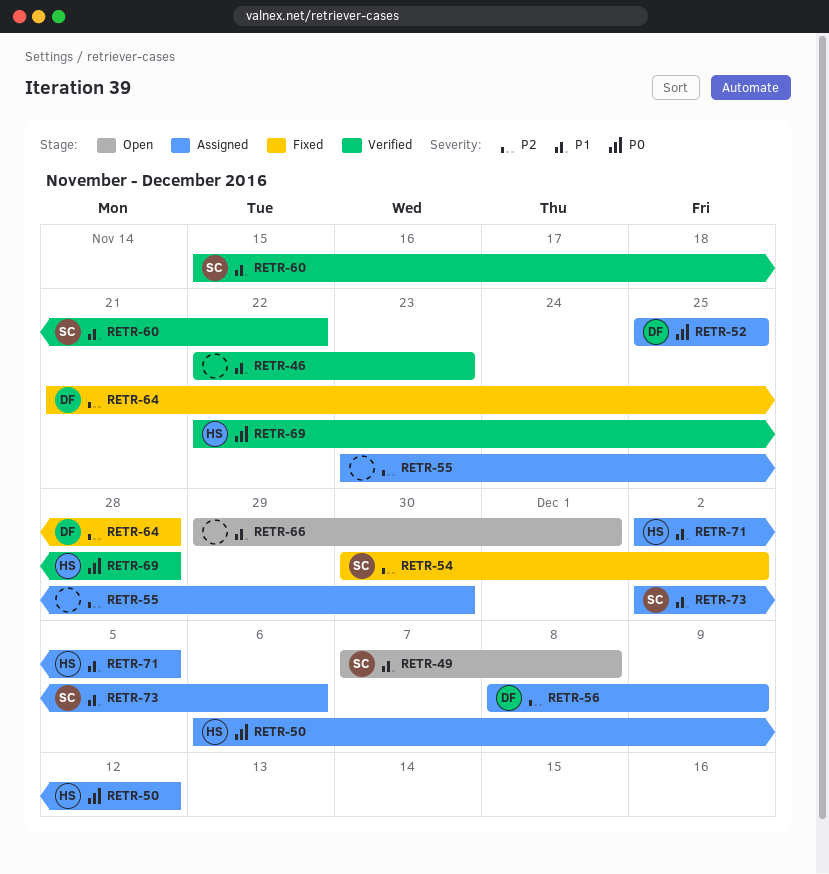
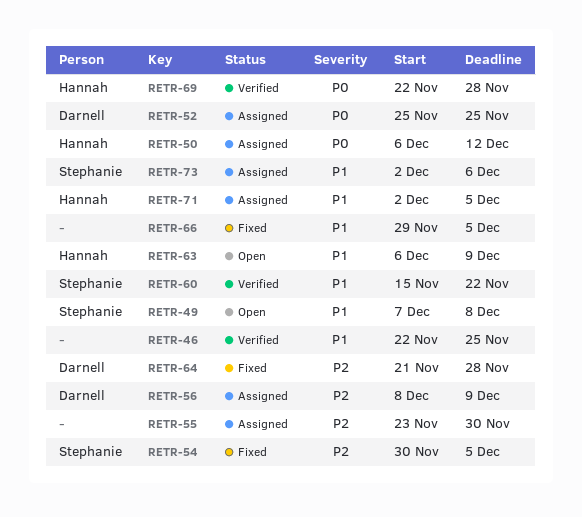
RETR-46, due: Nov 23 -> Nov 25
RETR-54, due: Dec 2 -> Dec 5
RETR-63: none -> present
RETR-66, status: Open -> Fixed
RETR-66, due: Dec 1 -> Dec 5

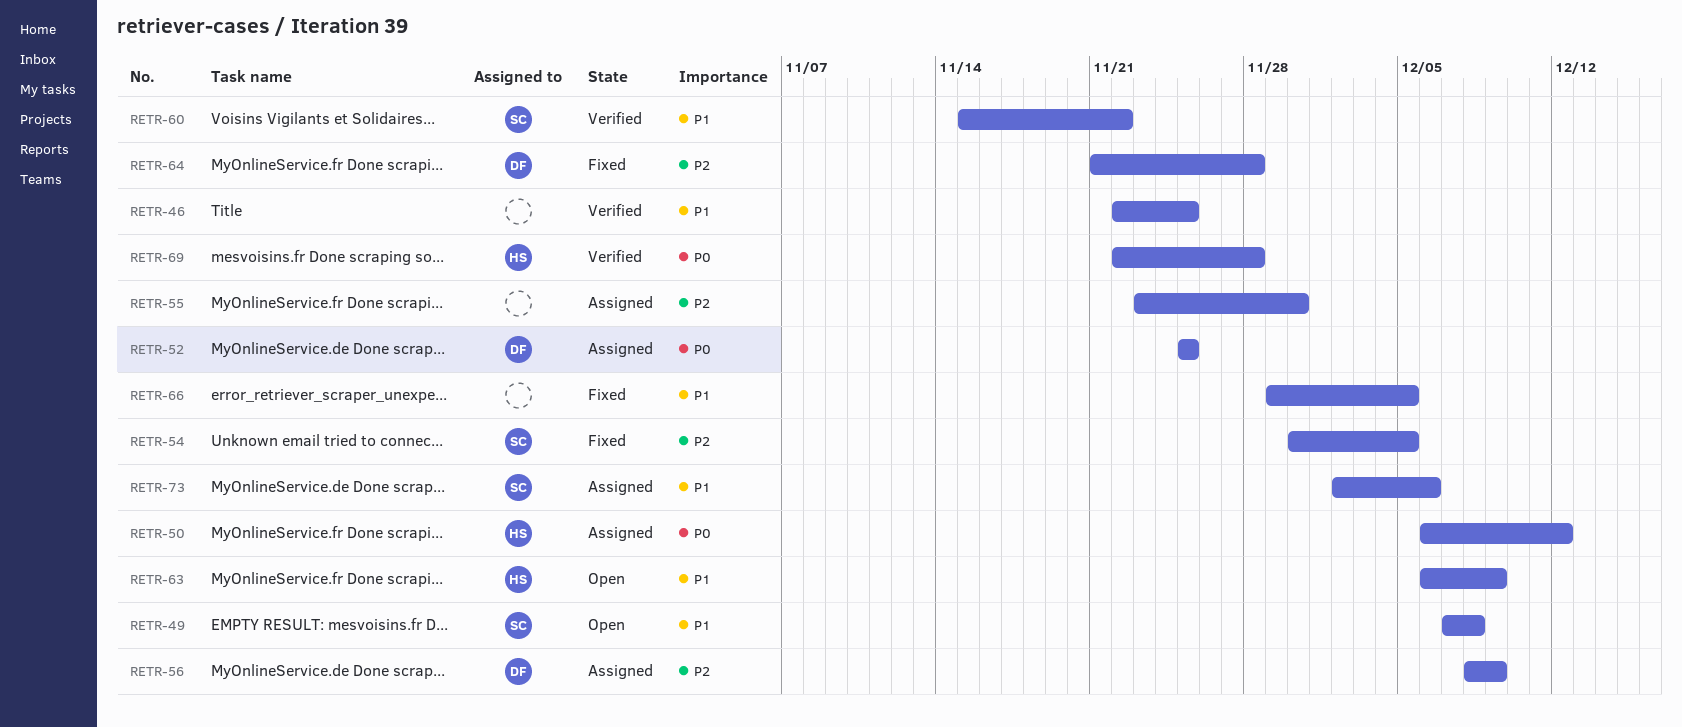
RETR-71: present -> none

